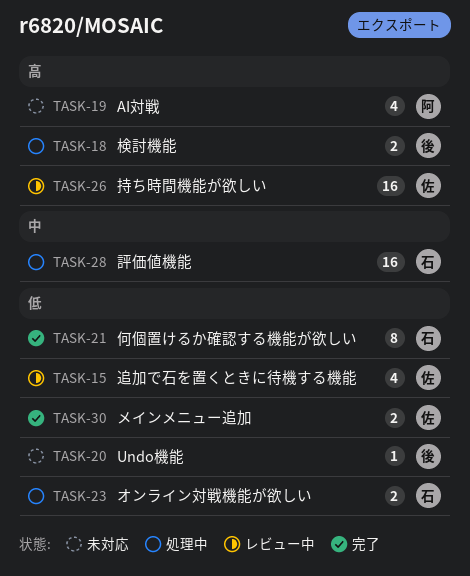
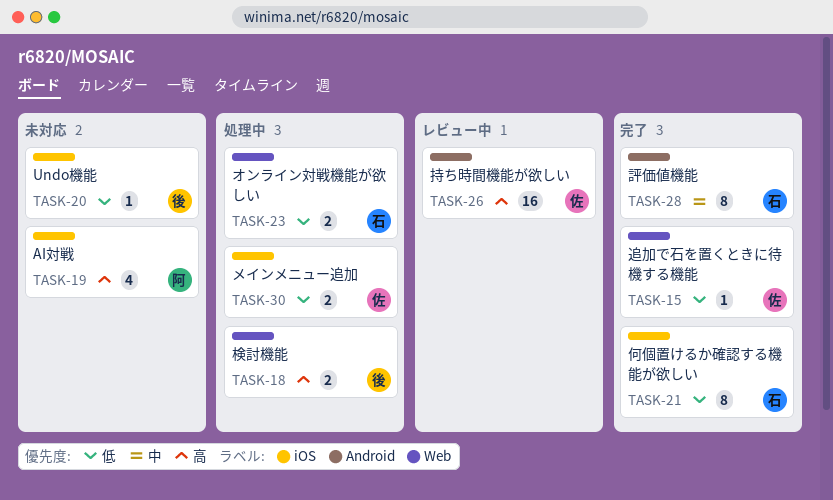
TASK-15, status: レビュー中 -> 完了
TASK-15, estimate: 4 -> 1
TASK-28, status: 処理中 -> 完了
TASK-28, estimate: 16 -> 8
TASK-30, status: 完了 -> 処理中

